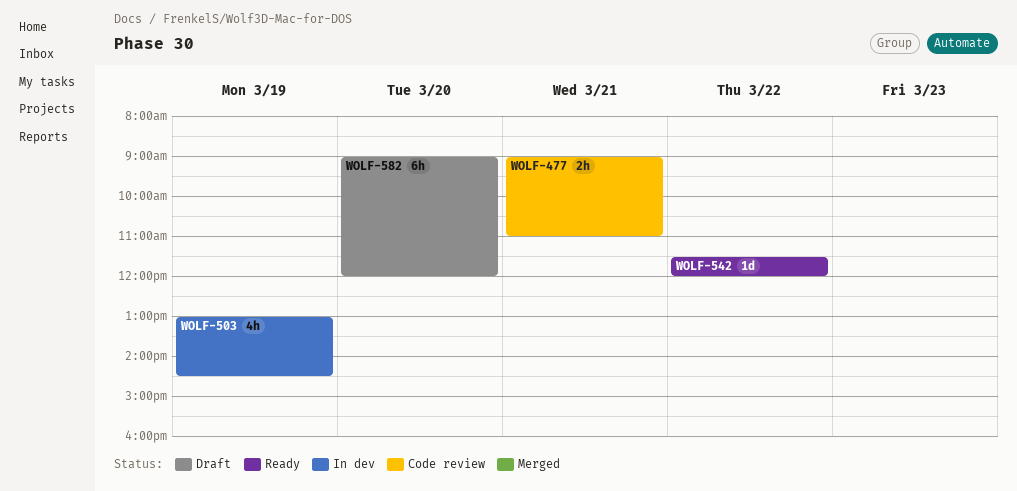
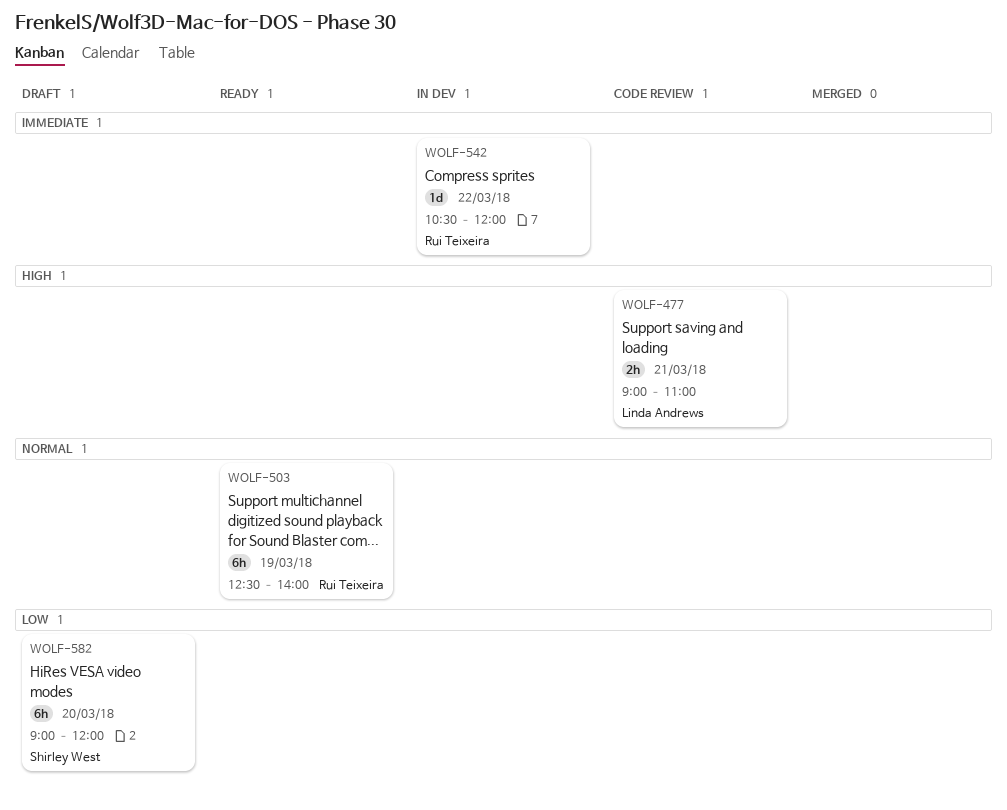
WOLF-503, status: In dev -> Ready
WOLF-503, estimate: 4h -> 6h
WOLF-503, begins: 13:00 -> 12:30
WOLF-503, ends: 14:30 -> 14:00
WOLF-542, status: Ready -> In dev
WOLF-542, begins: 11:30 -> 10:30

